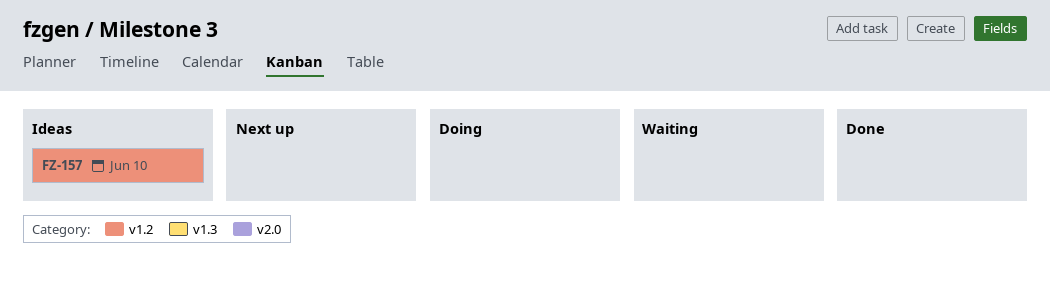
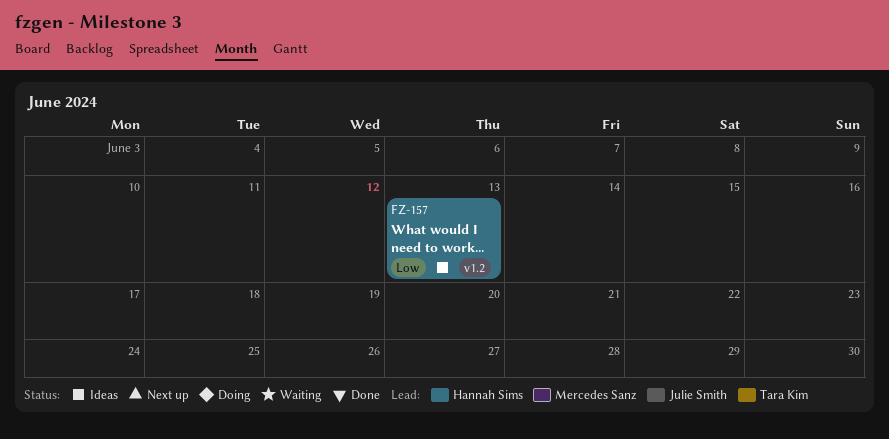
FZ-157, due: Jun 10 -> Jun 13

